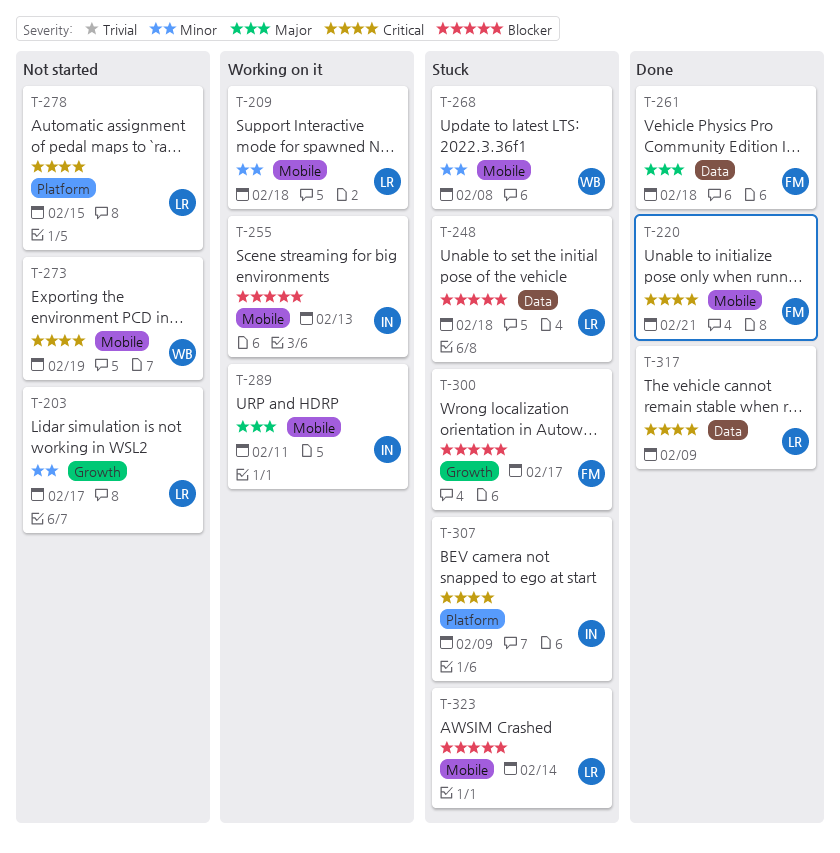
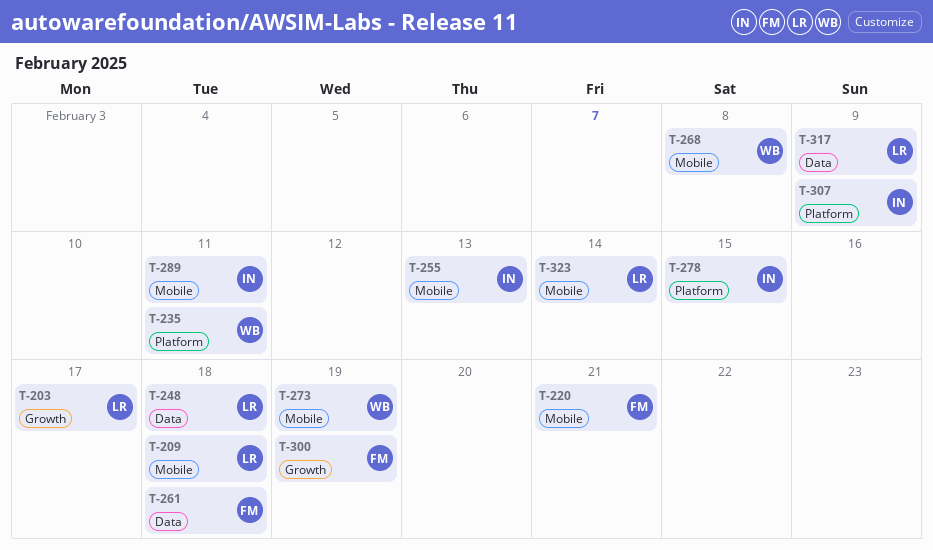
T-235: none -> present
T-278, owner: LR -> IN
T-300, due: Feb 17 -> Feb 19

